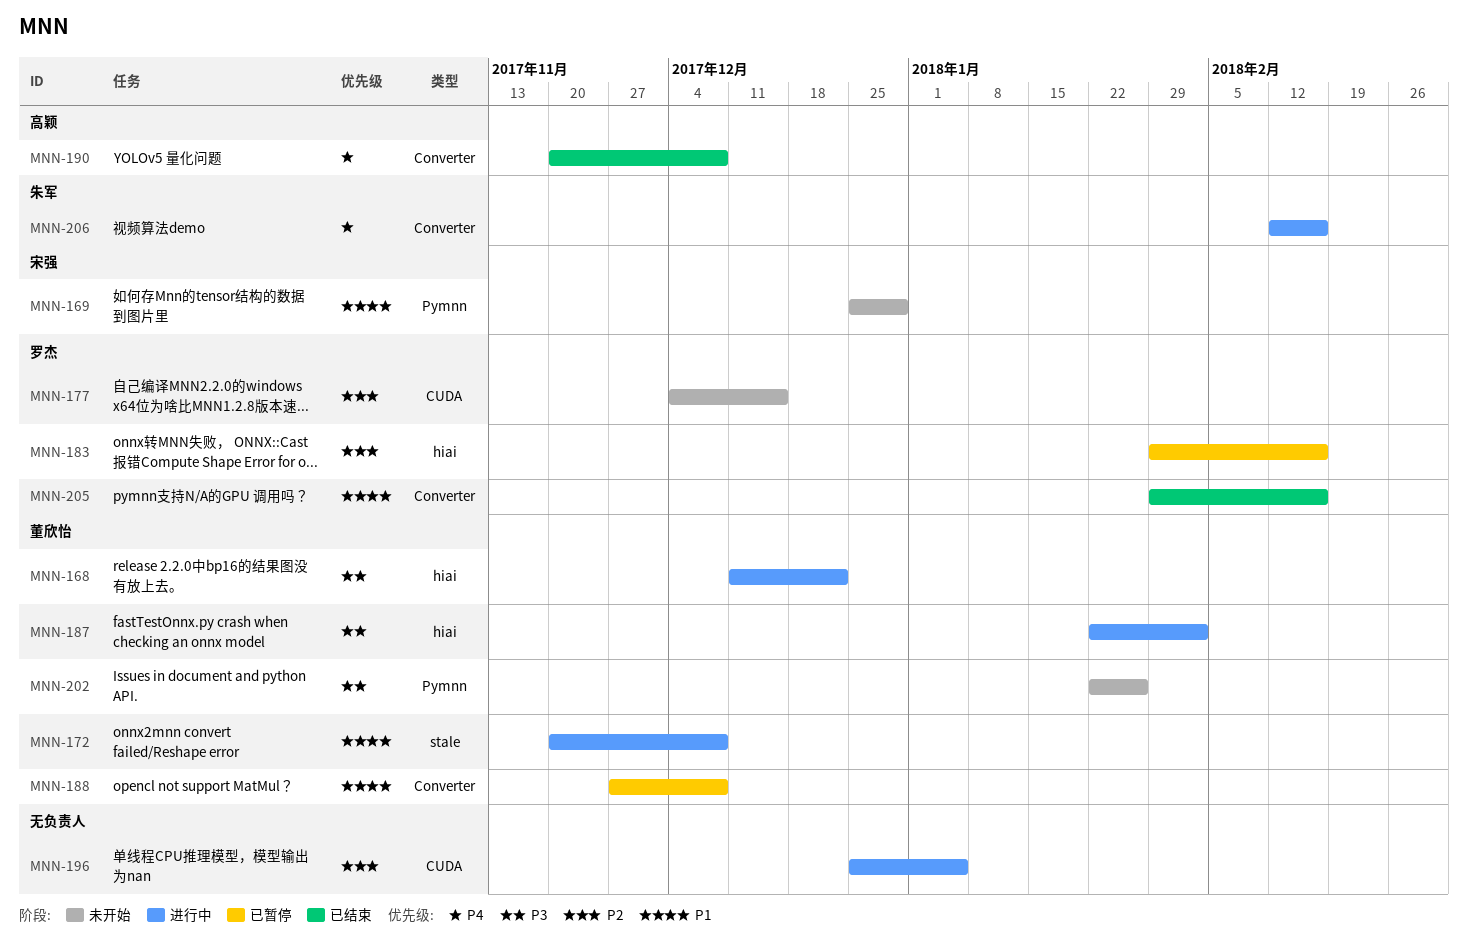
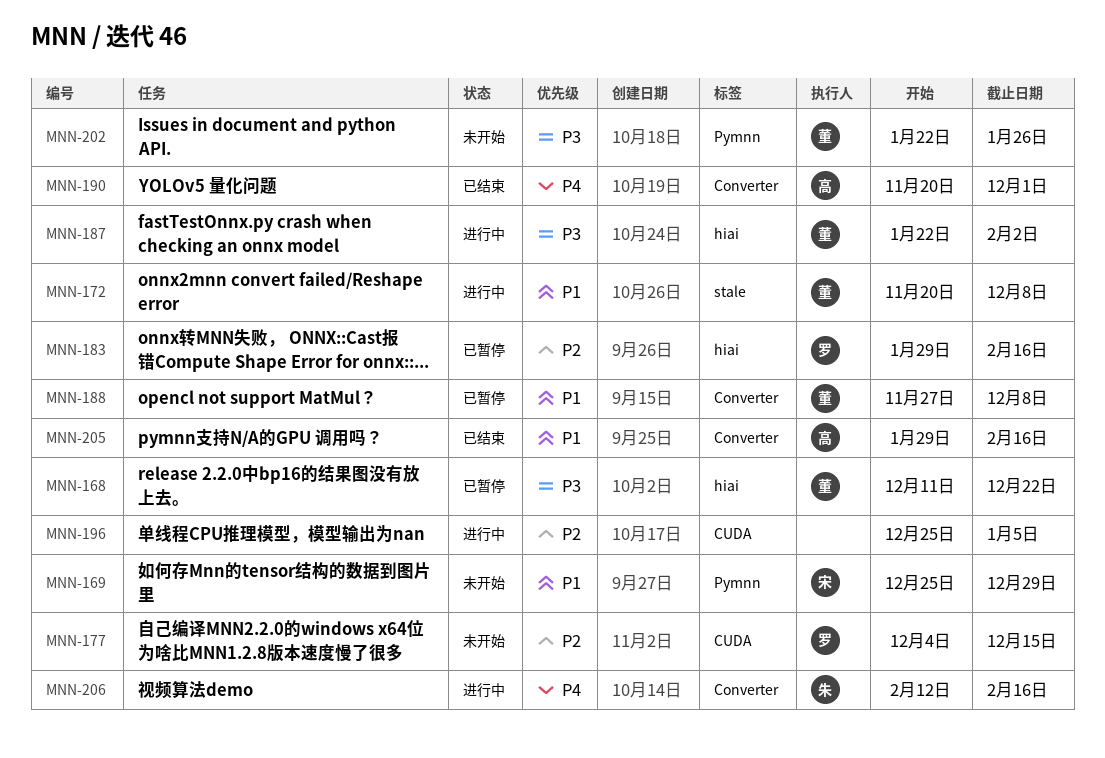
MNN-168, status: 进行中 -> 已暂停
MNN-190, due: Dec 8 -> Dec 1
MNN-205, owner: 罗杰 -> 高颖

